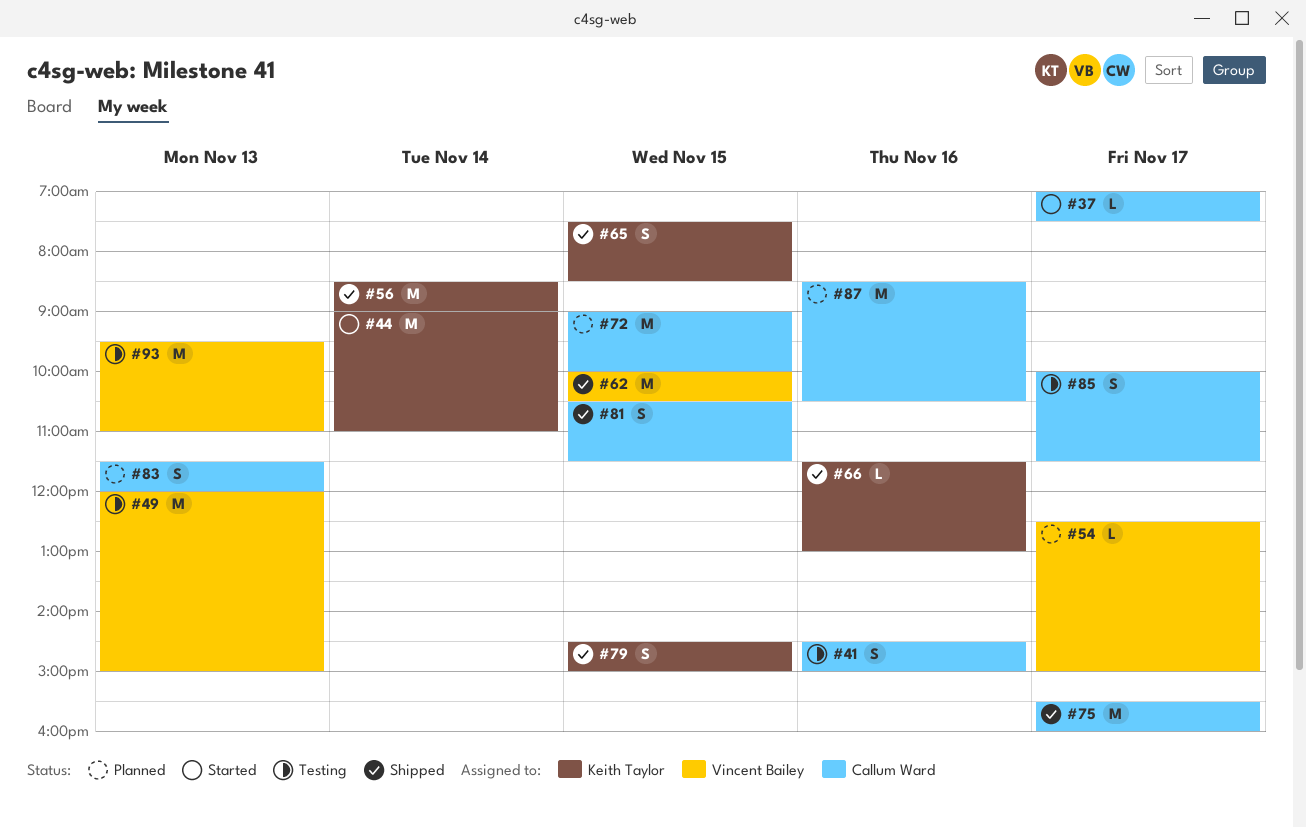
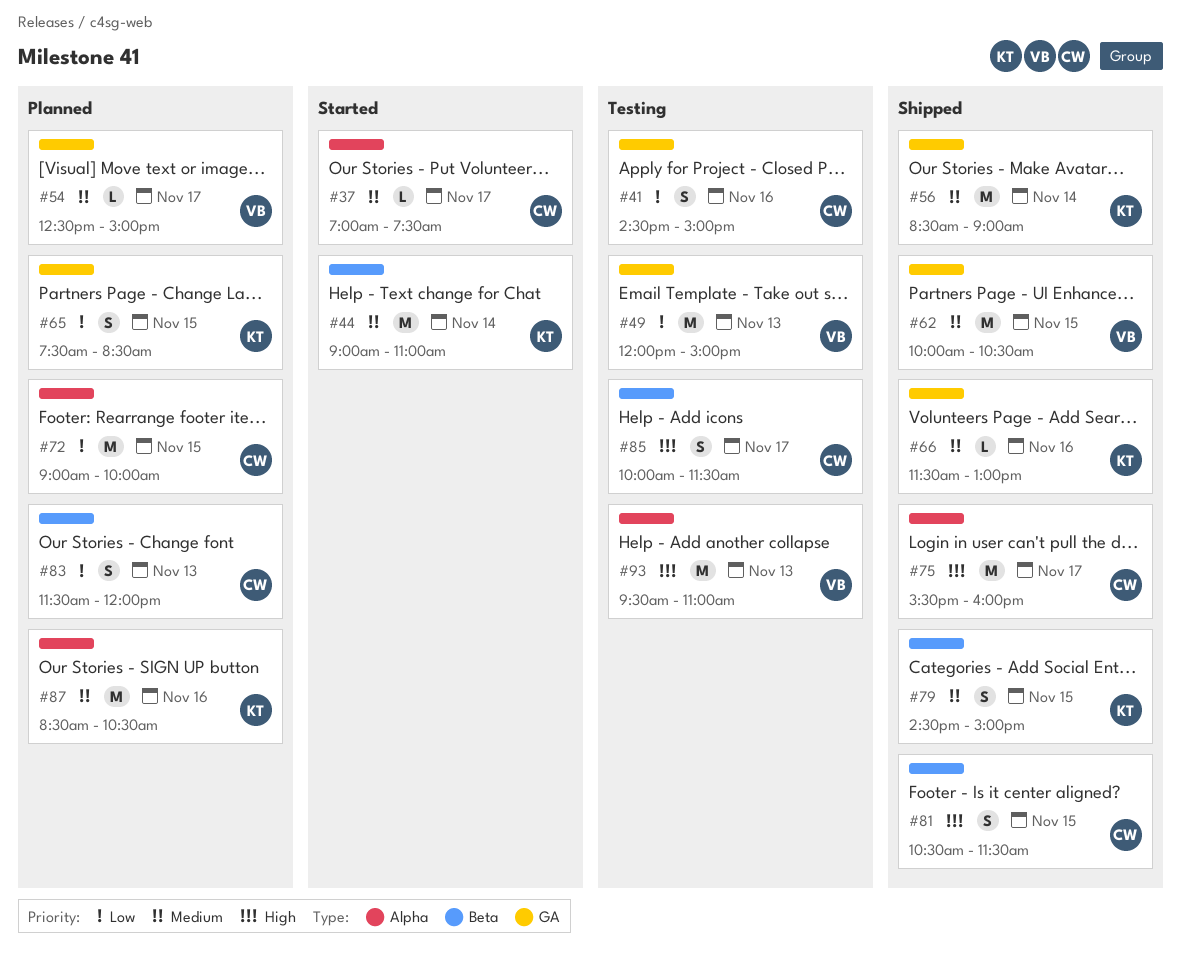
#65, status: Shipped -> Planned
#87, owner: Callum Ward -> Keith Taylor

